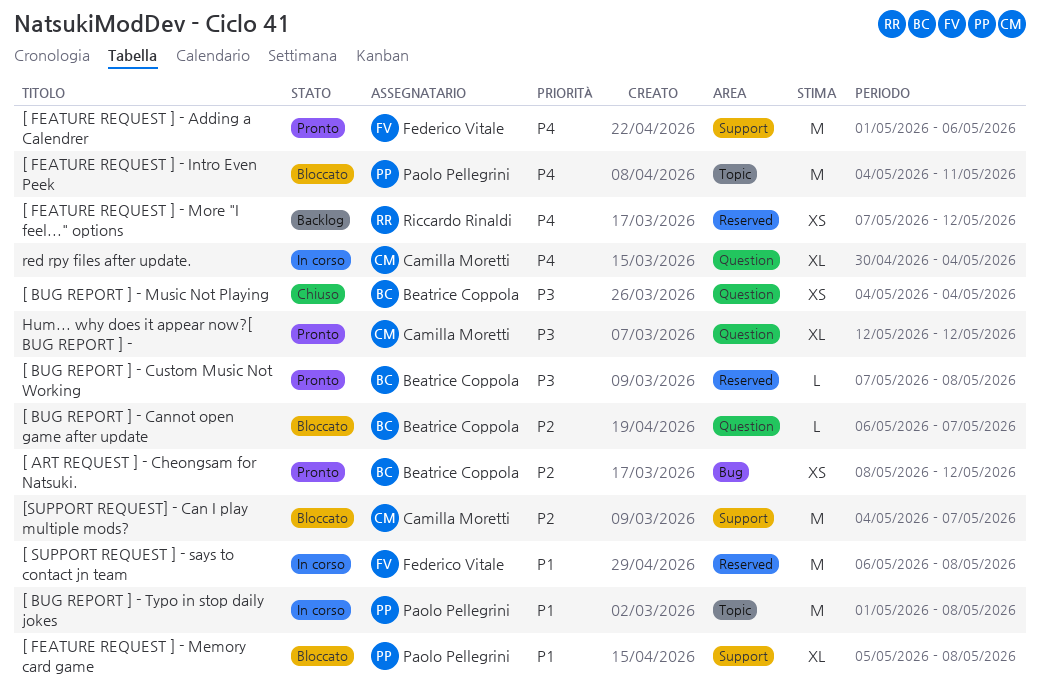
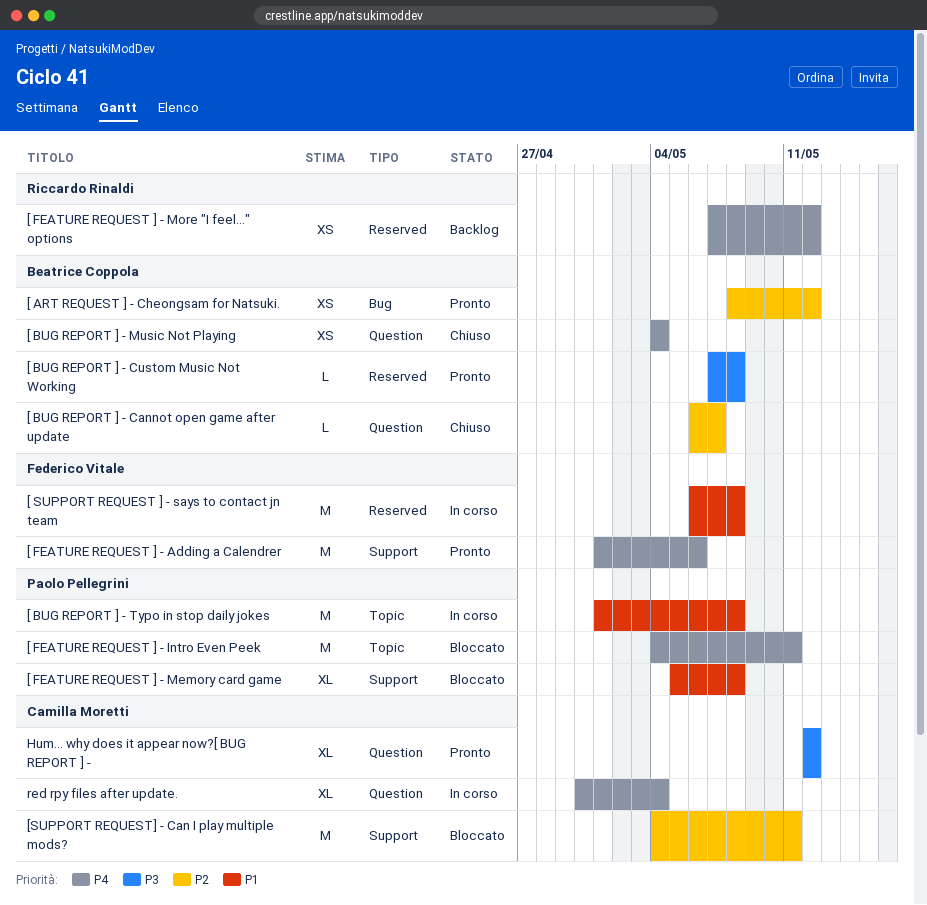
[ BUG REPORT ] - Cannot open game after update, status: Bloccato -> Chiuso
[ BUG REPORT ] - Music Not Playing, priority: P3 -> P4
[SUPPORT REQUEST] - Can I play multiple mods?, due: May 7 -> May 11

